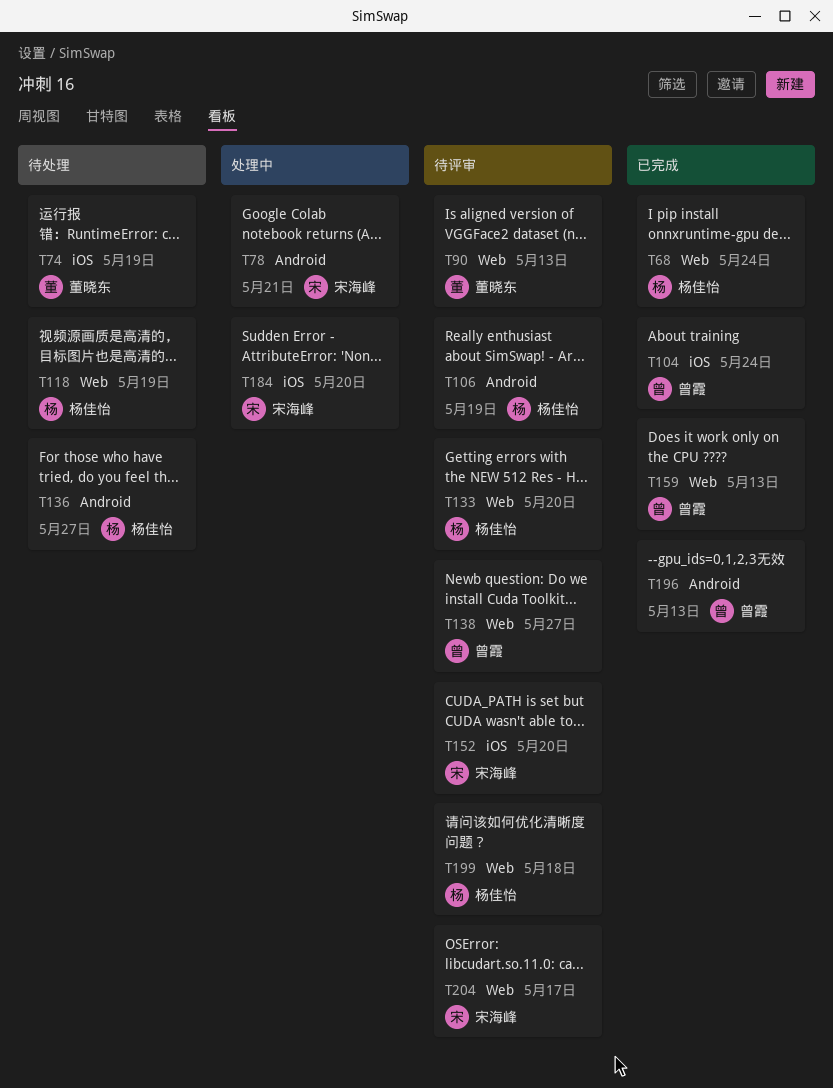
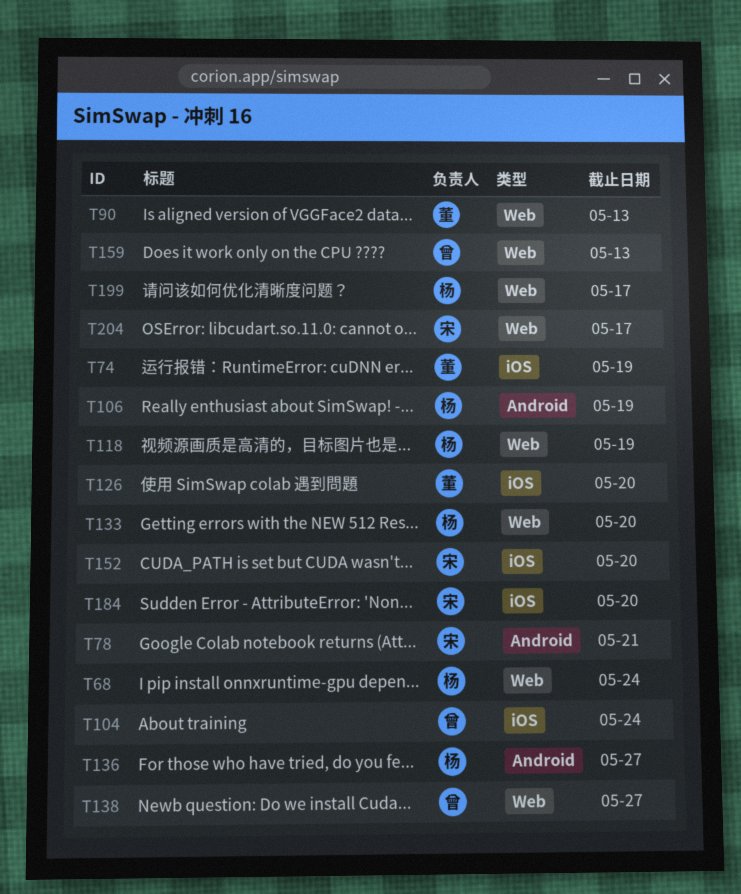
T126: none -> present
T196: present -> none
T199, due: May 18 -> May 17

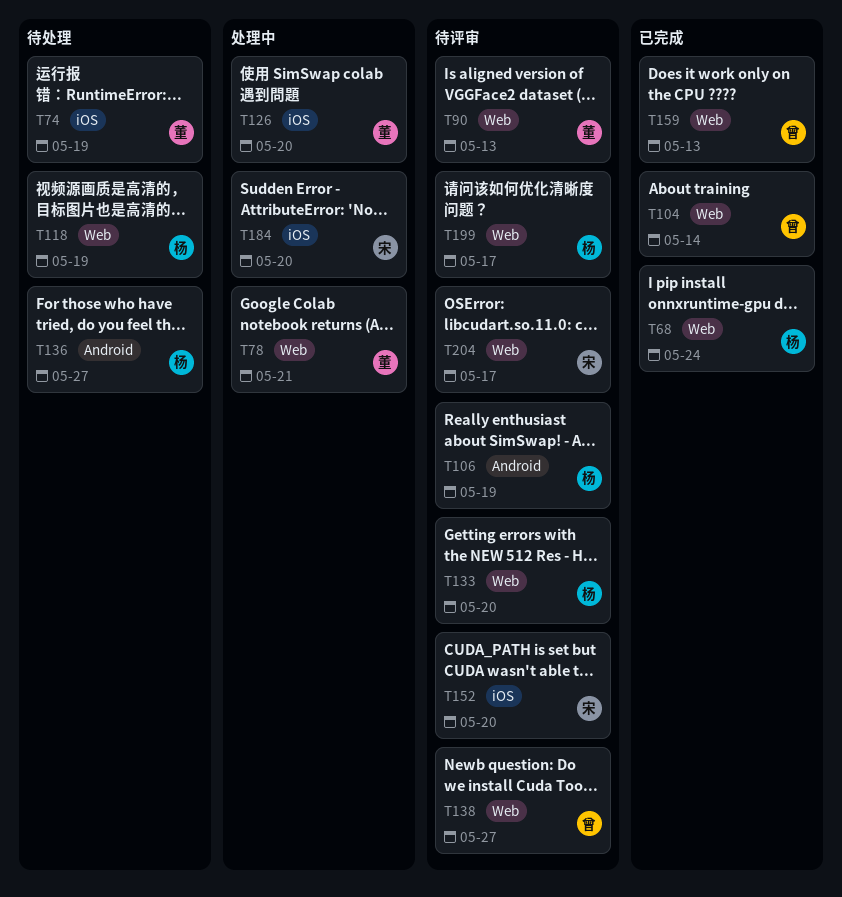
T78, owner: 宋 -> 董
T78, label: Android -> Web
T104, label: iOS -> Web
T104, due: May 24 -> May 14

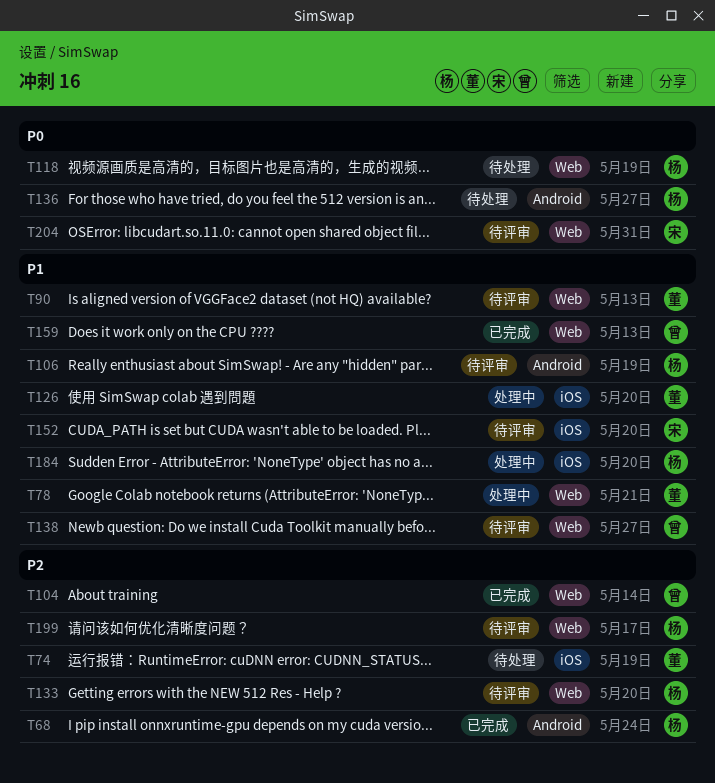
T68, label: Web -> Android
T184, owner: 宋 -> 杨
T204, due: May 17 -> May 31

